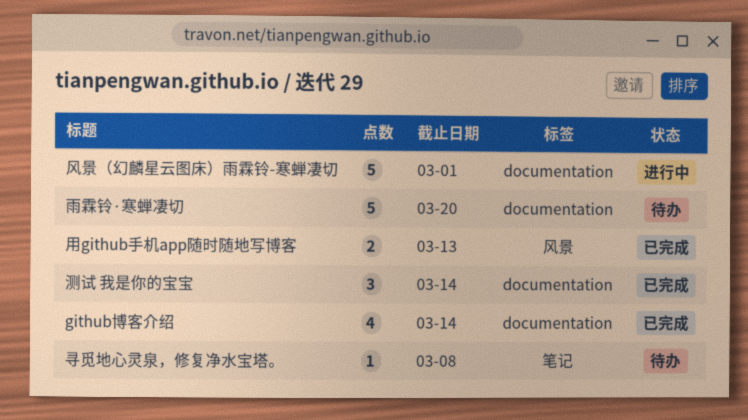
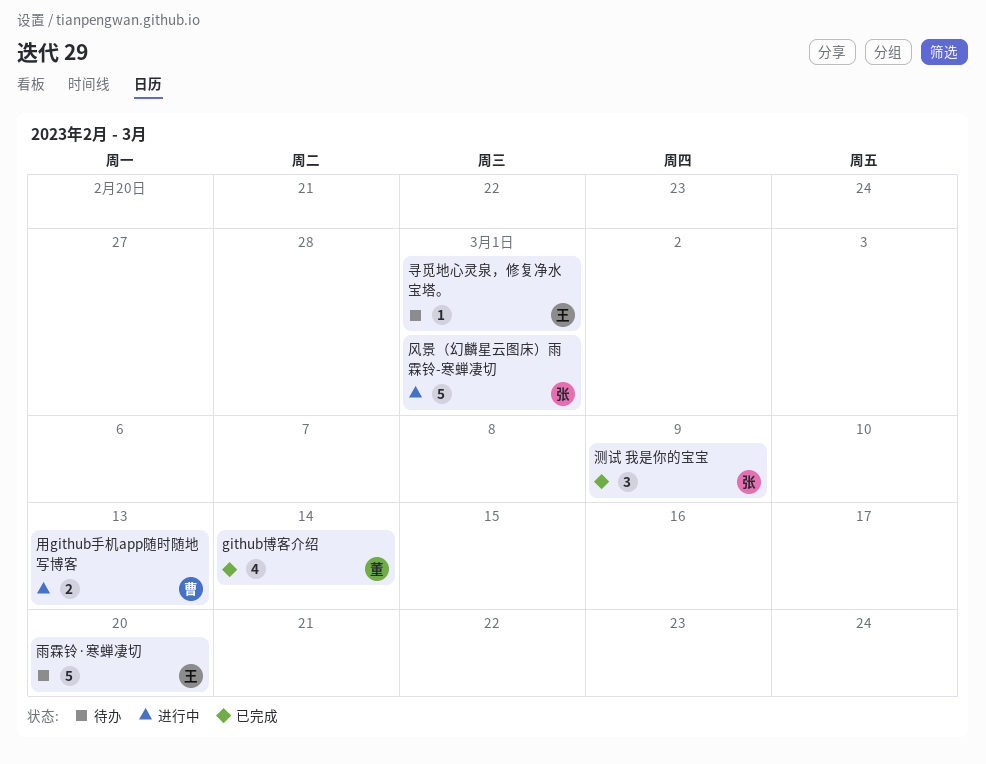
寻觅地心灵泉，修复净水宝塔。, due: Mar 8 -> Mar 1
测试 我是你的宝宝, due: Mar 14 -> Mar 9
用github手机app随时随地写博客, status: 已完成 -> 进行中

